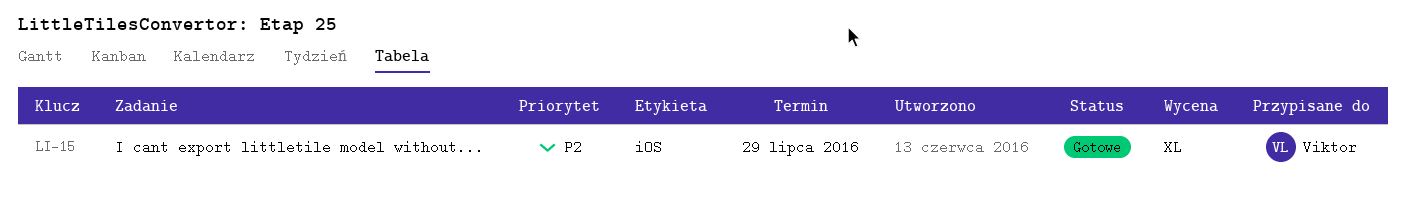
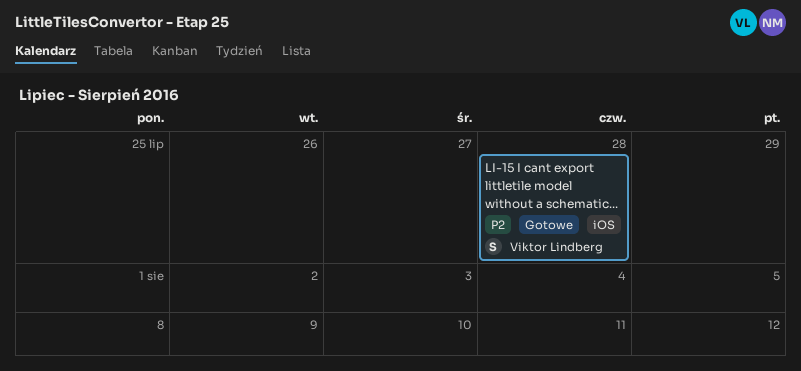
LI-15, estimate: XL -> S
LI-15, due: Jul 29 -> Jul 28

